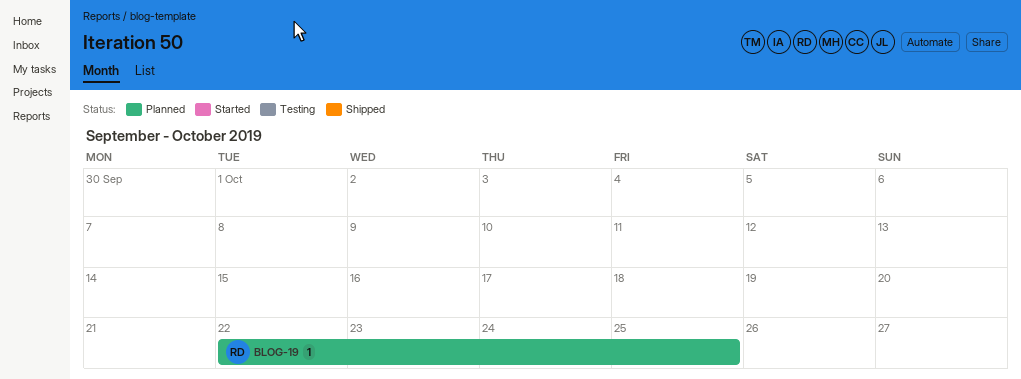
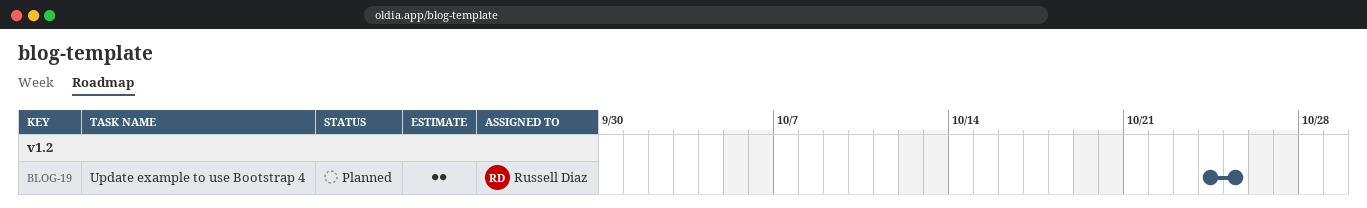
BLOG-19, estimate: 1 -> 2
BLOG-19, start: Oct 22 -> Oct 24

